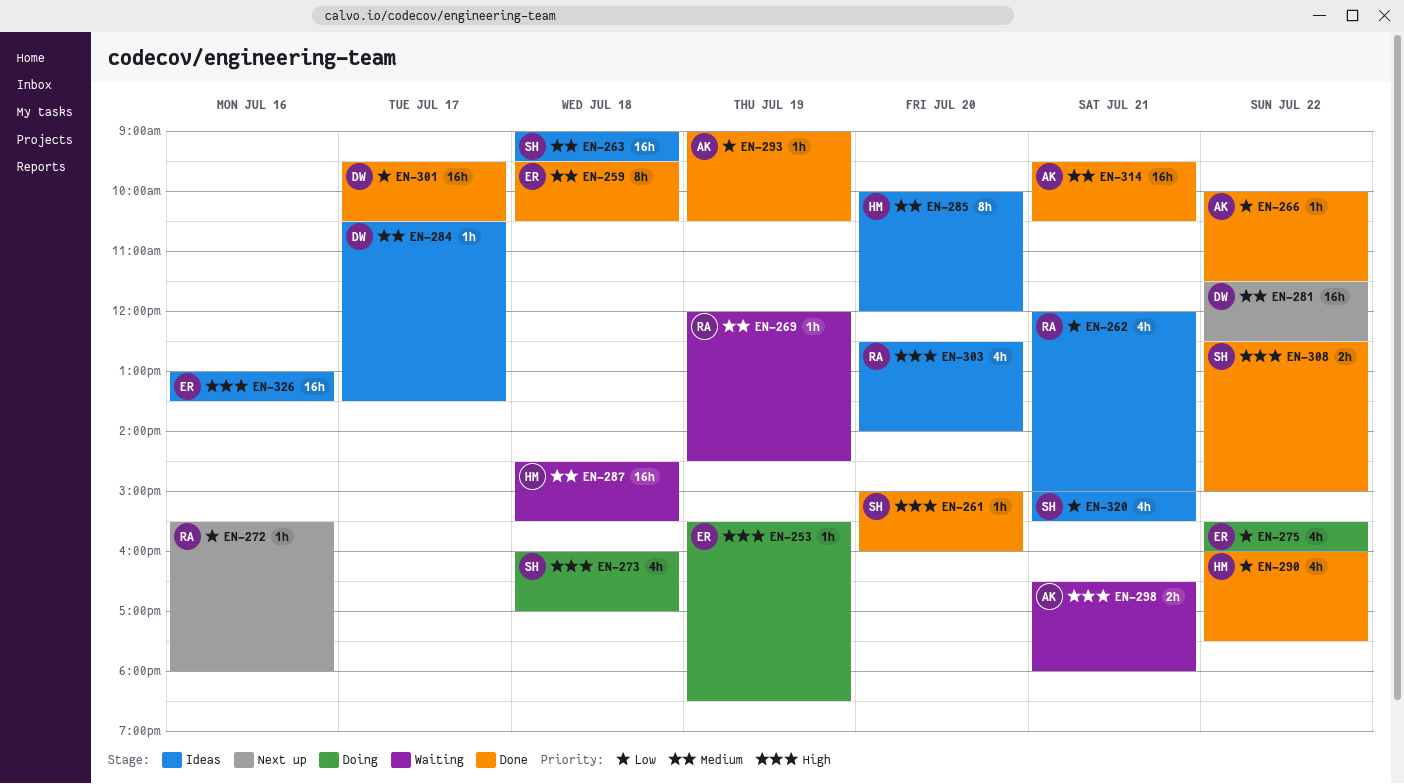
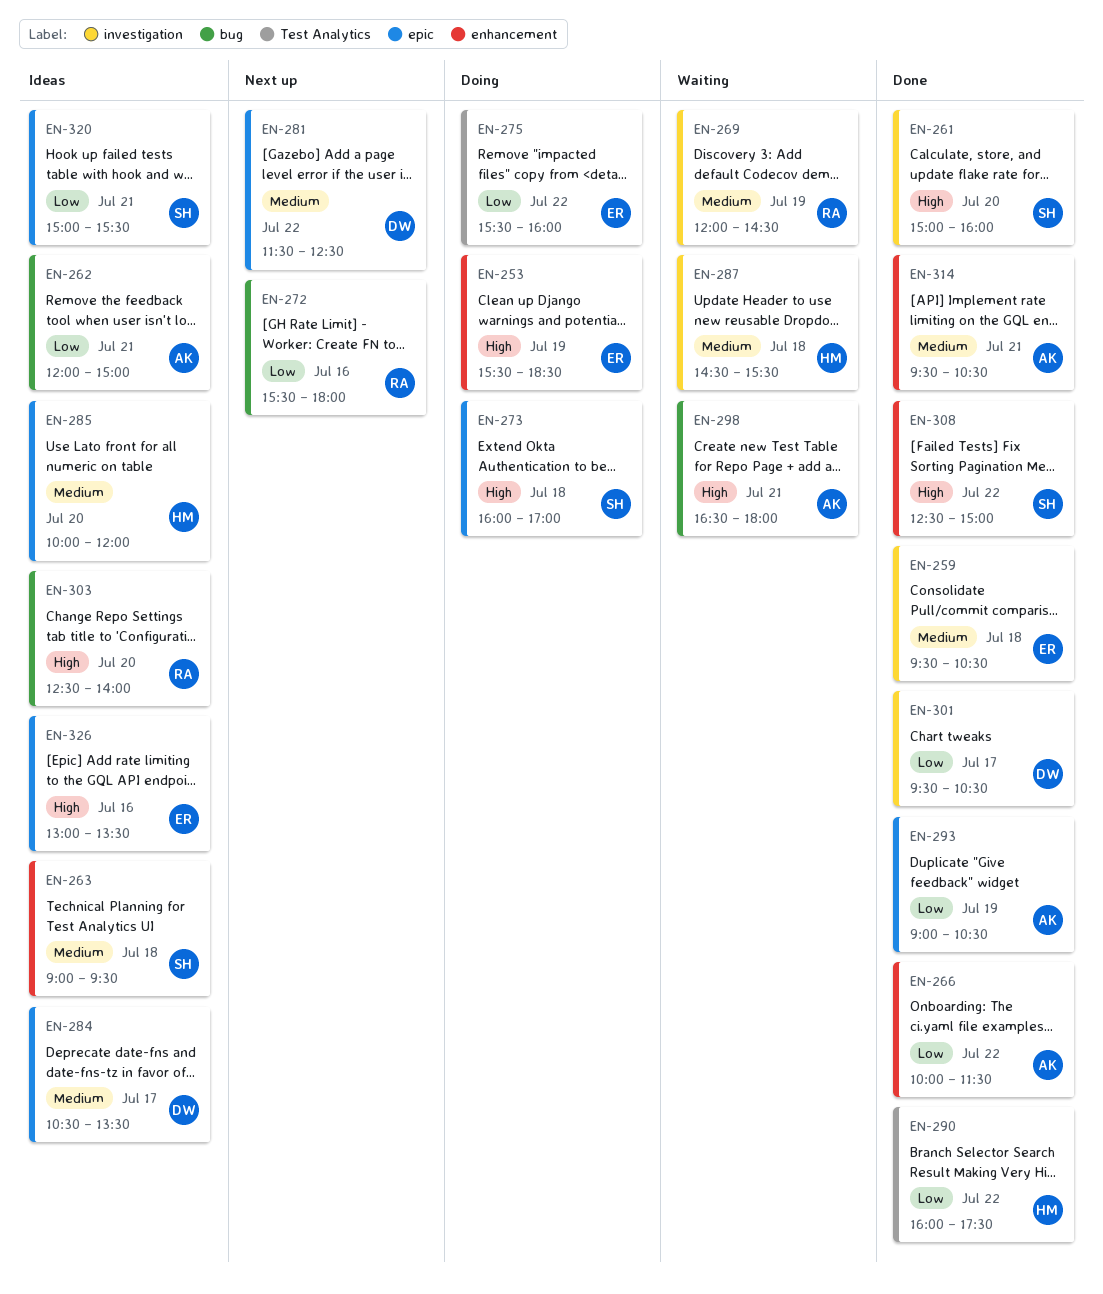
EN-262, owner: RA -> AK

